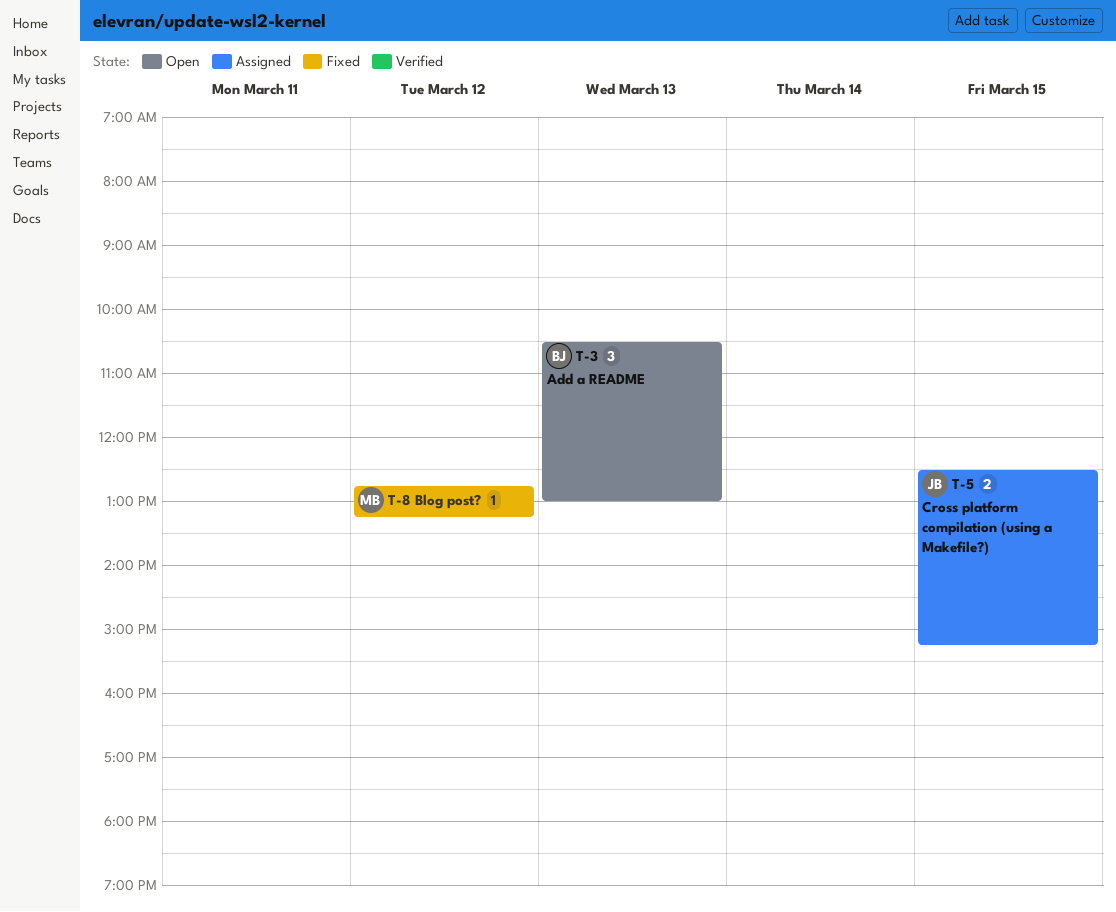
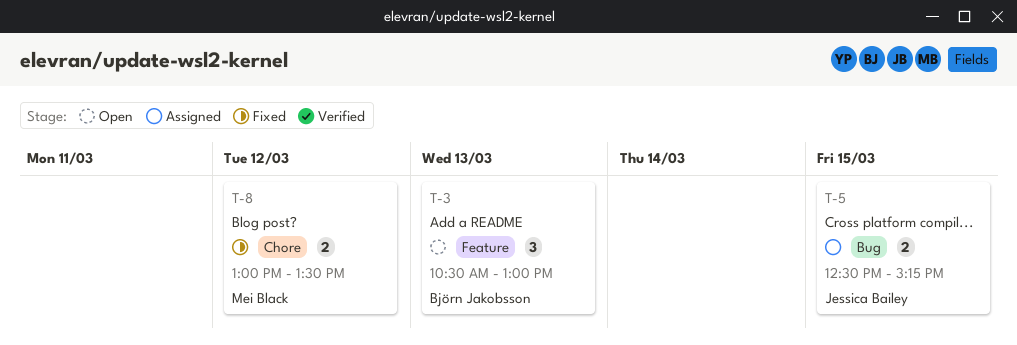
T-8, estimate: 1 -> 2
T-8, begins: 12:45 -> 13:00
T-8, ends: 13:15 -> 13:30

